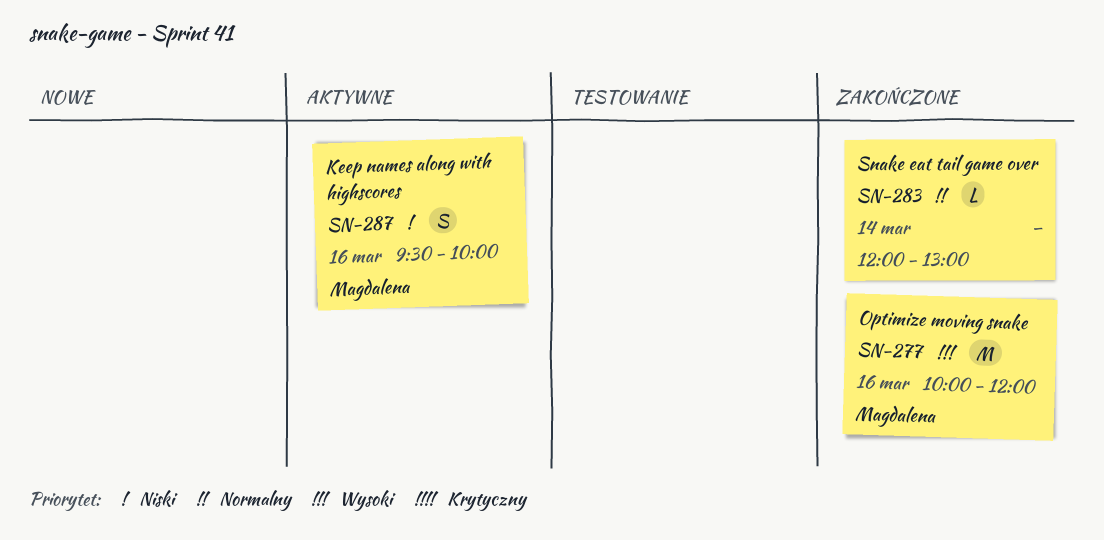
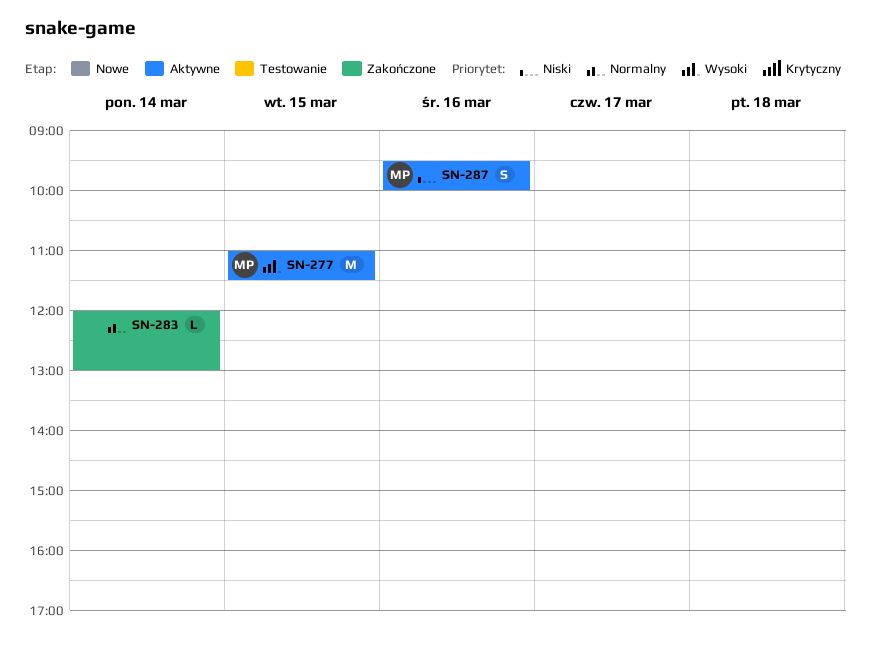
SN-277, status: Zakończone -> Aktywne
SN-277, day: Mar 16 -> Mar 15
SN-277, begins: 10:00 -> 11:00
SN-277, ends: 12:00 -> 11:30

